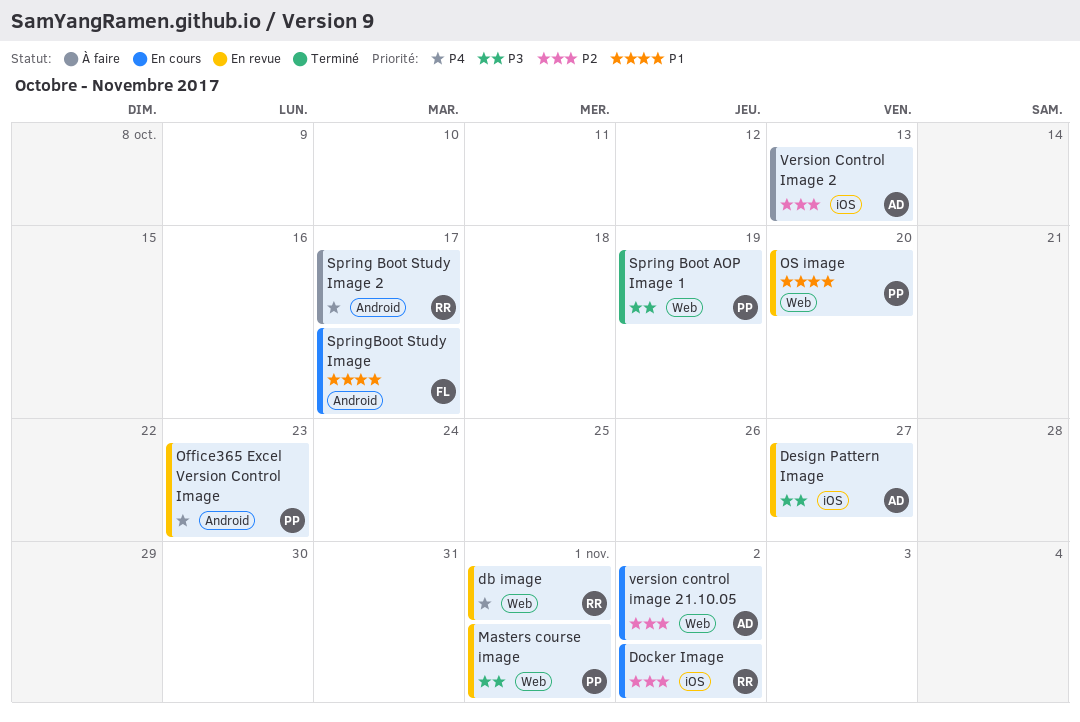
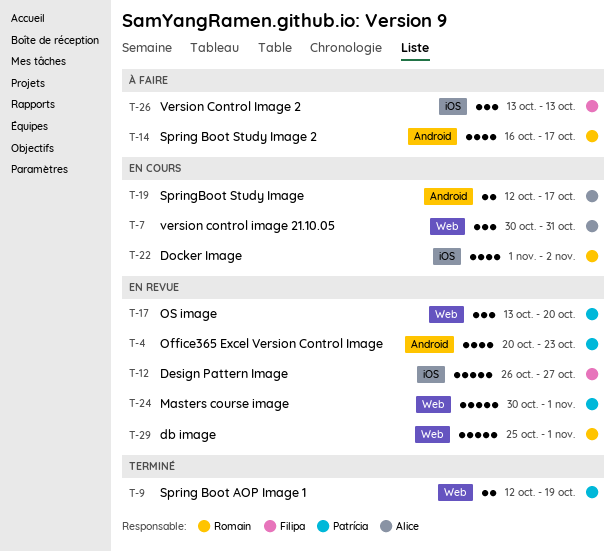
Design Pattern Image, owner: Alice -> Filipa
SpringBoot Study Image, owner: Filipa -> Alice
Version Control Image 2, owner: Alice -> Filipa
version control image 21.10.05, due: Nov 2 -> Oct 31

